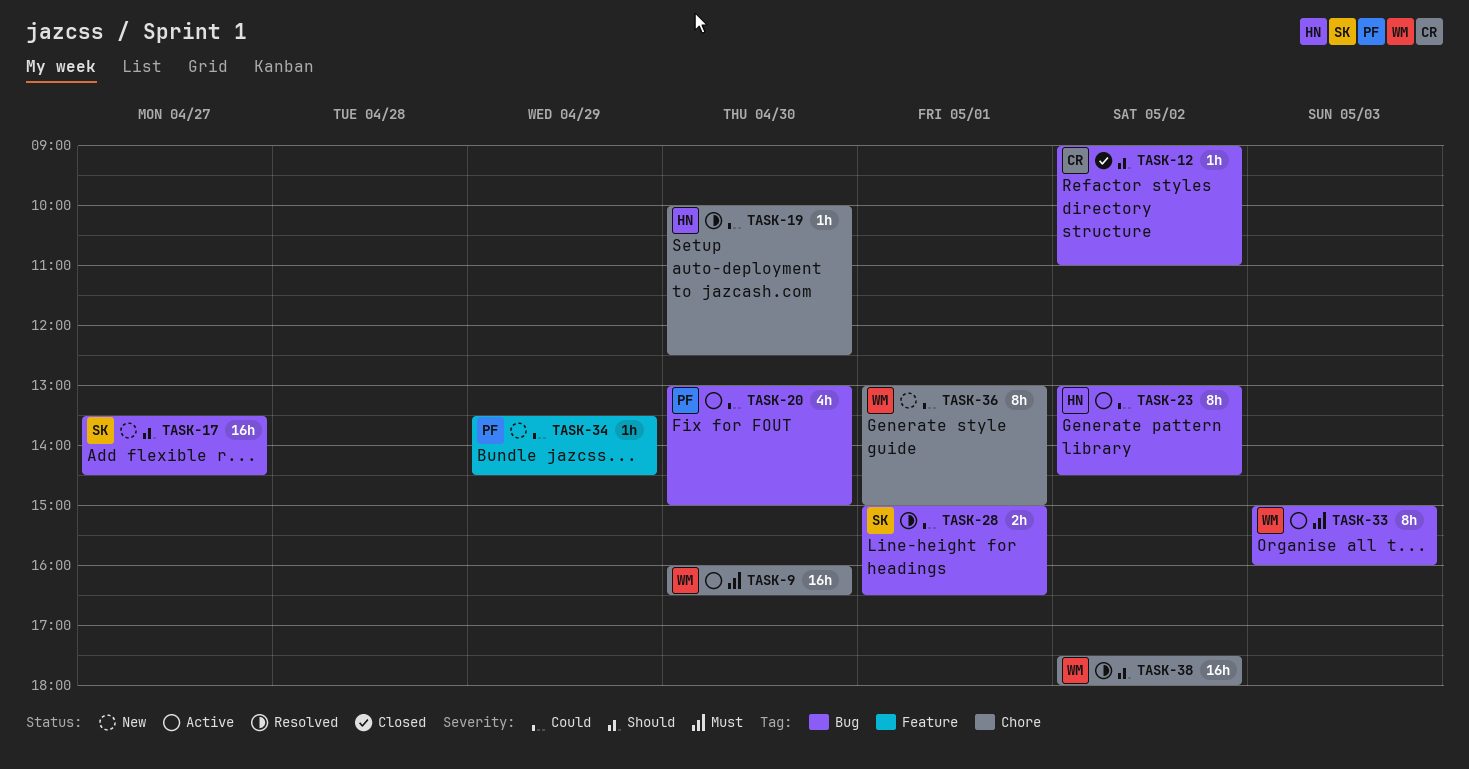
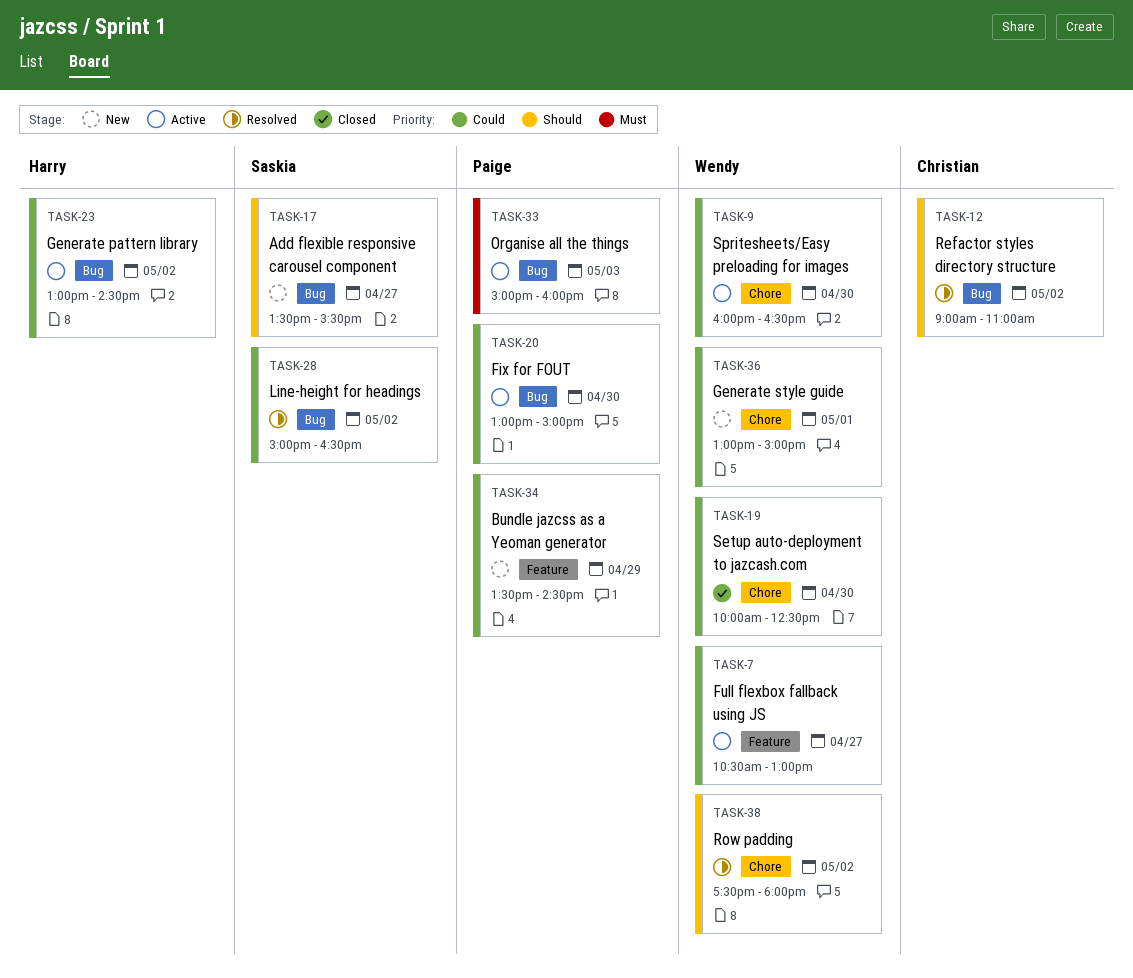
TASK-7: none -> present
TASK-9, priority: Must -> Could
TASK-12, status: Closed -> Resolved
TASK-17, ends: 14:30 -> 15:30
TASK-19, status: Resolved -> Closed
TASK-19, owner: Harry -> Wendy
TASK-28, day: May 1 -> May 2
TASK-33, owner: Wendy -> Paige

